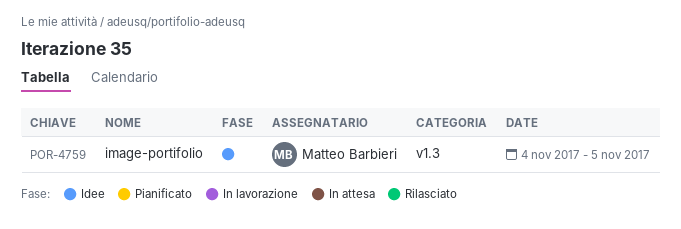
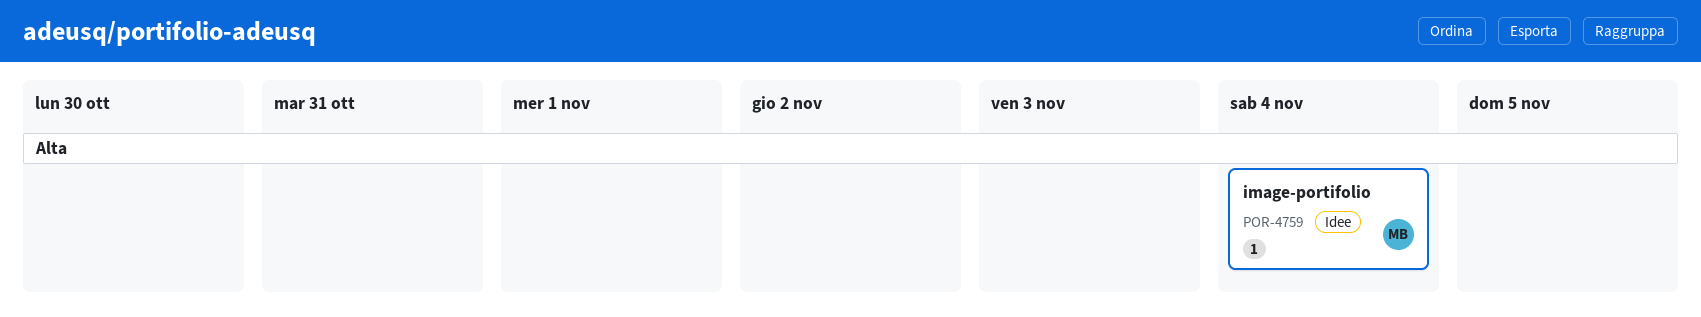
POR-4759, due: Nov 5 -> Nov 4

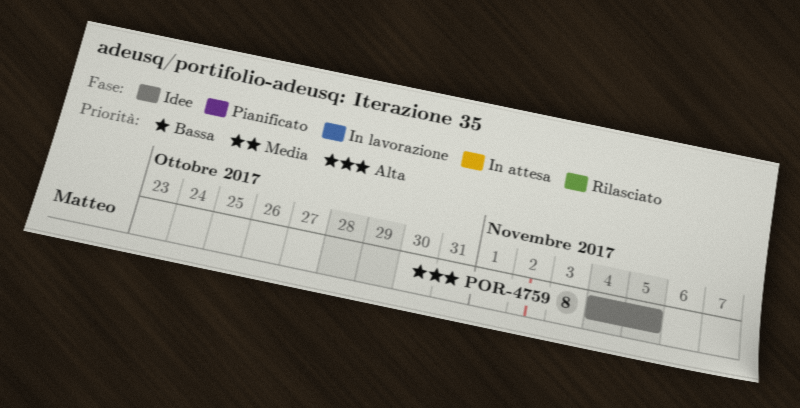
POR-4759, estimate: 1 -> 8
POR-4759, due: Nov 4 -> Nov 5

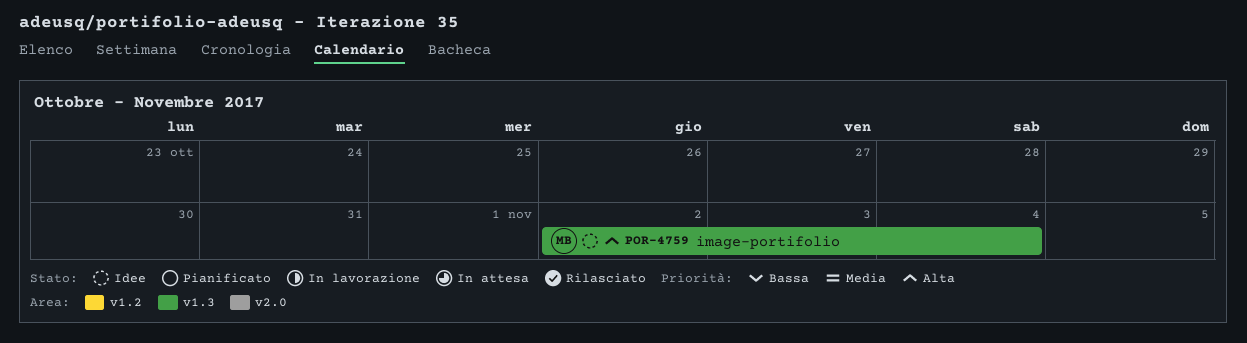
POR-4759, start: Nov 4 -> Nov 2
POR-4759, due: Nov 5 -> Nov 4

